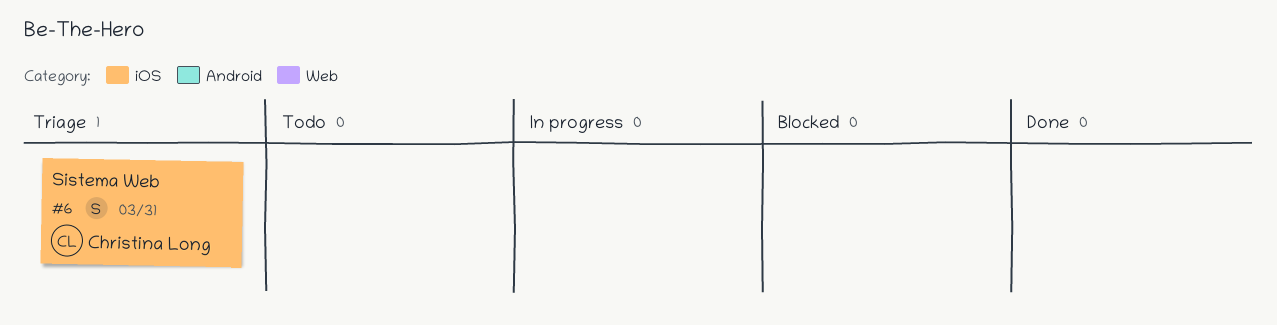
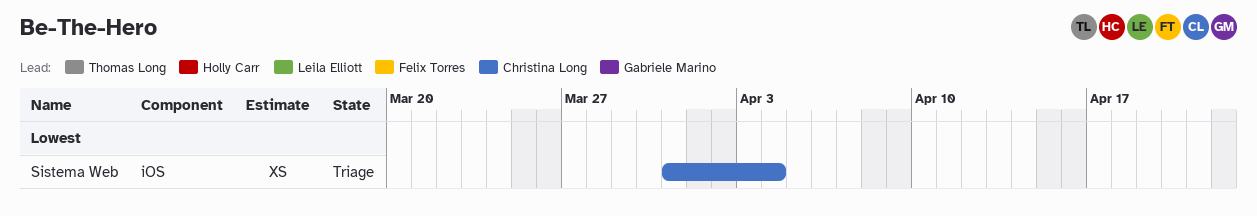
Sistema Web, estimate: S -> XS
Sistema Web, due: Mar 31 -> Apr 4

